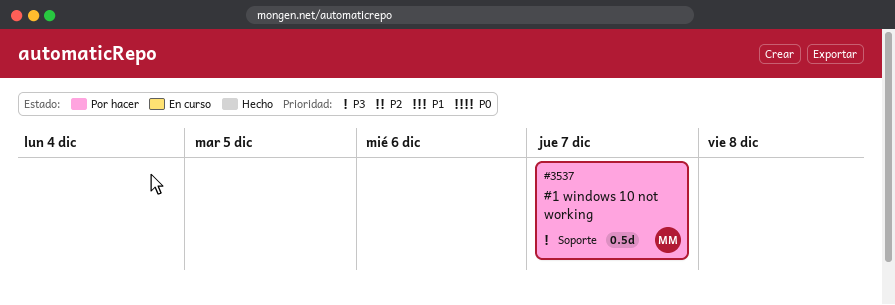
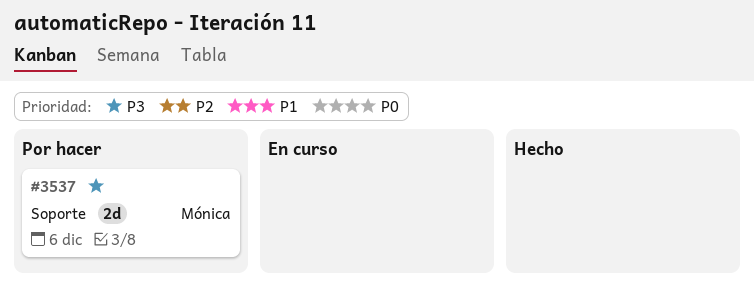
#3537, estimate: 0.5d -> 2d
#3537, due: Dec 7 -> Dec 6

